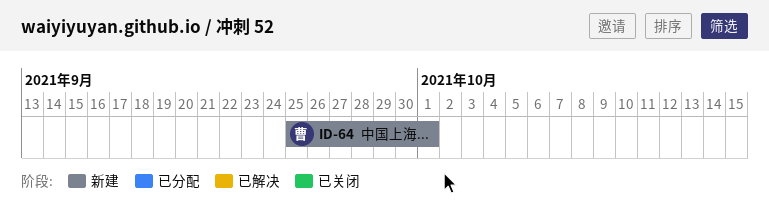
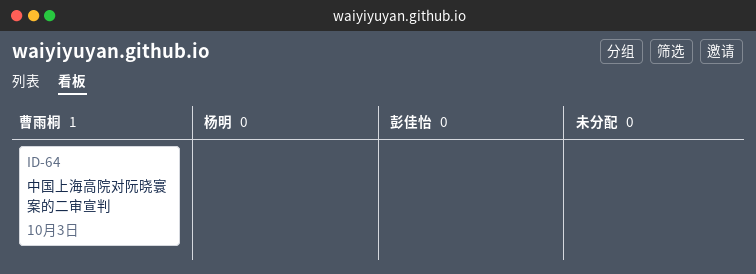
ID-64, due: Oct 1 -> Oct 3

